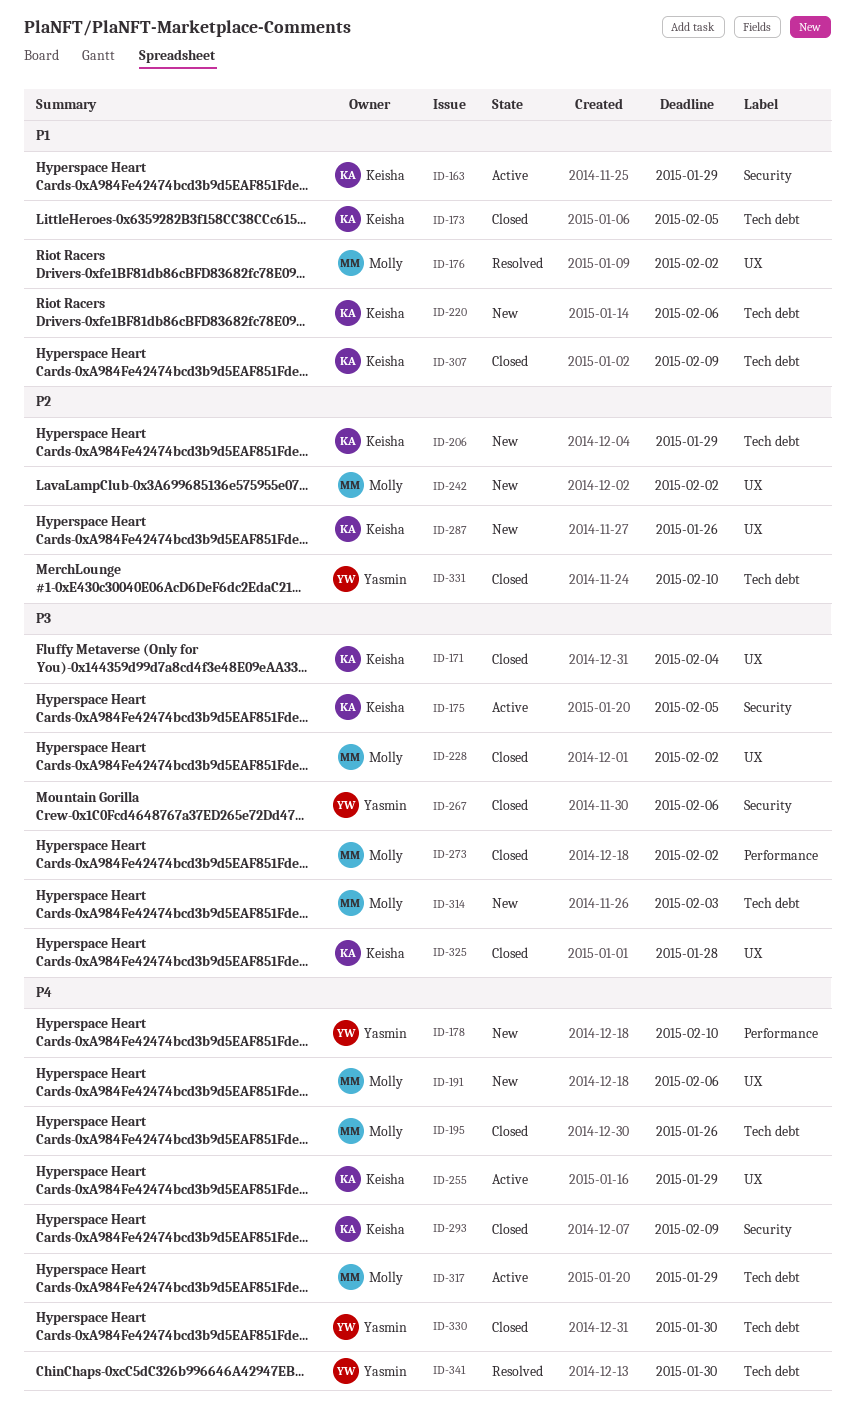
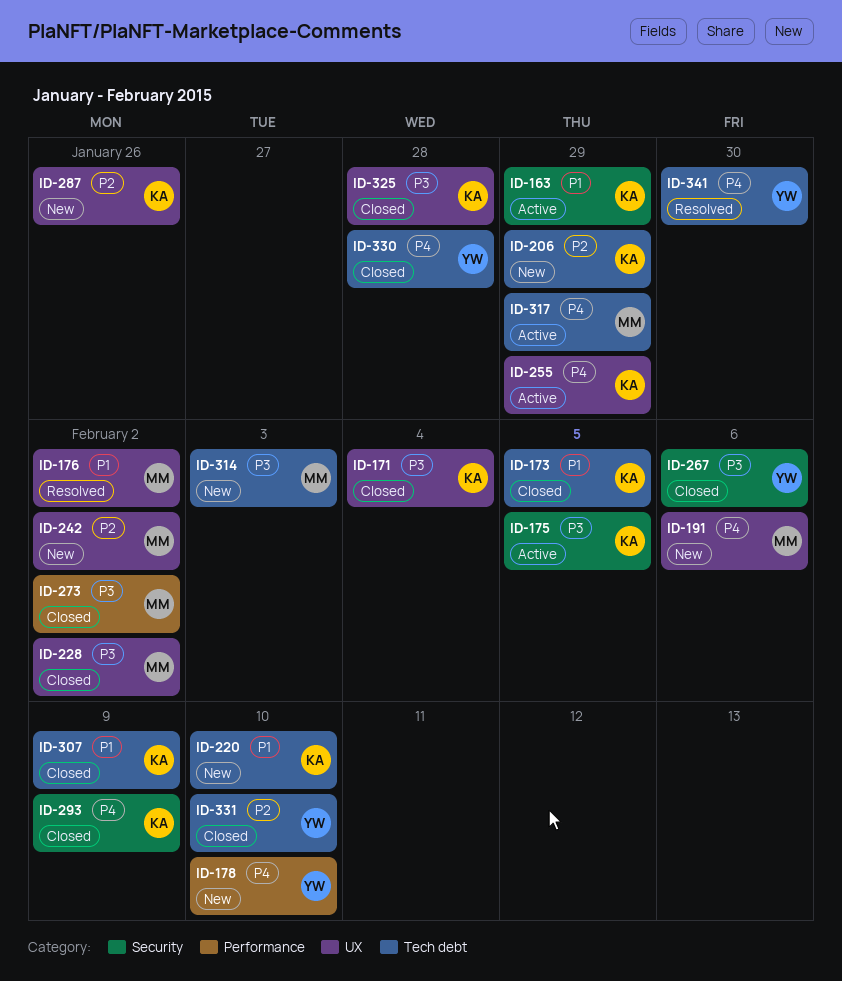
ID-195: present -> none
ID-220, due: Feb 6 -> Feb 10
ID-330, due: Jan 30 -> Jan 28

